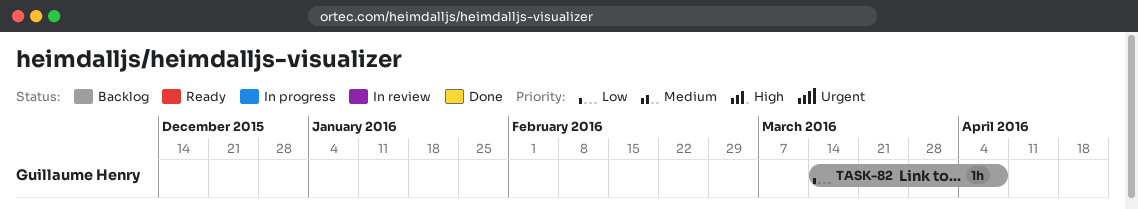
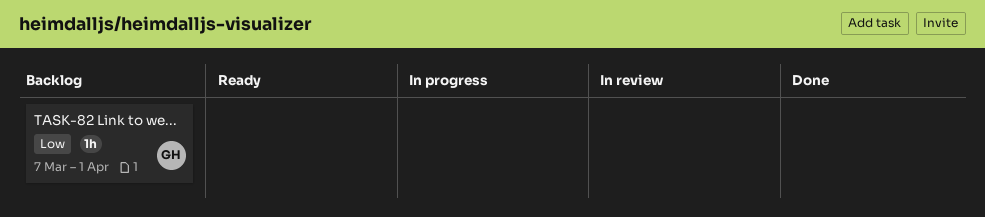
TASK-82, start: Mar 14 -> Mar 7
TASK-82, due: Apr 8 -> Apr 1

